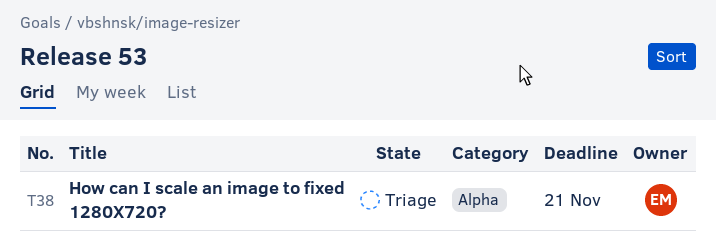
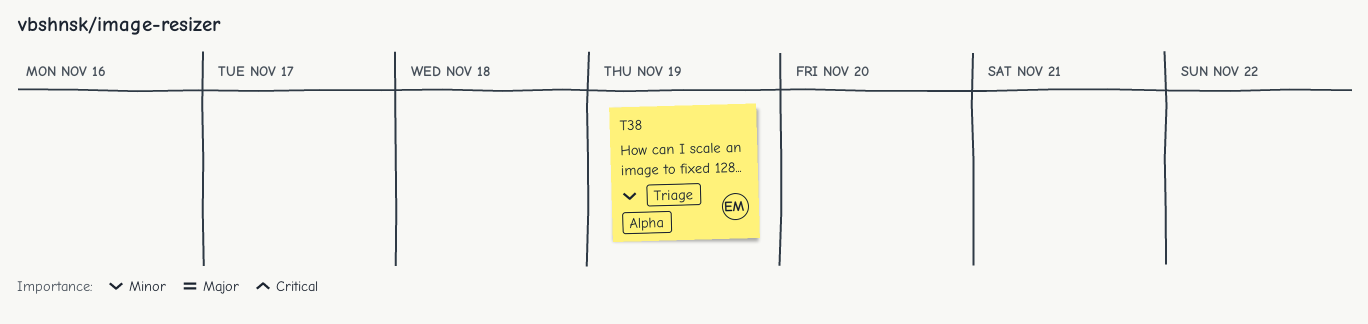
T38, due: Nov 21 -> Nov 19

